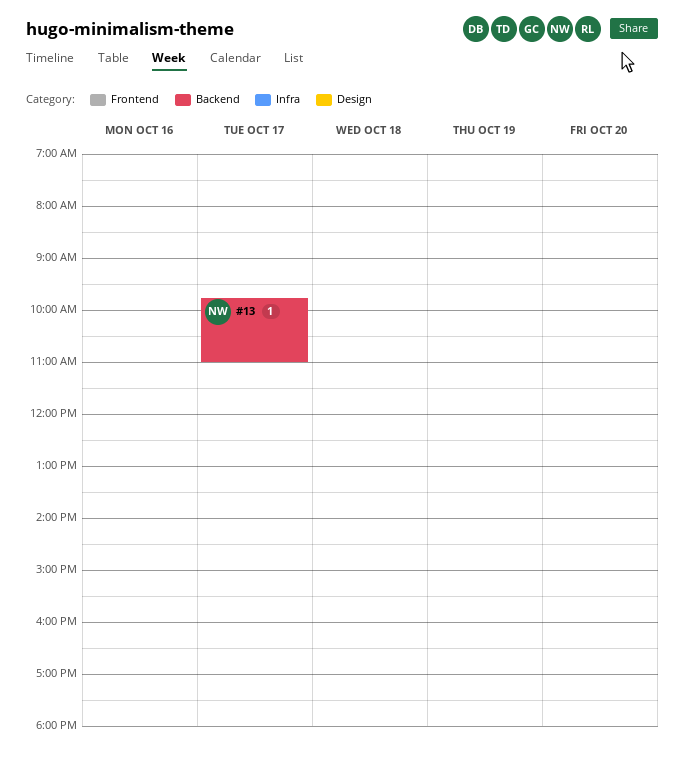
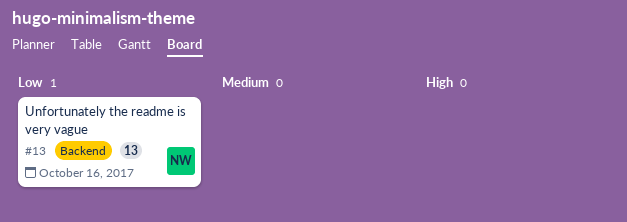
#13, estimate: 1 -> 13
#13, day: Oct 17 -> Oct 16

